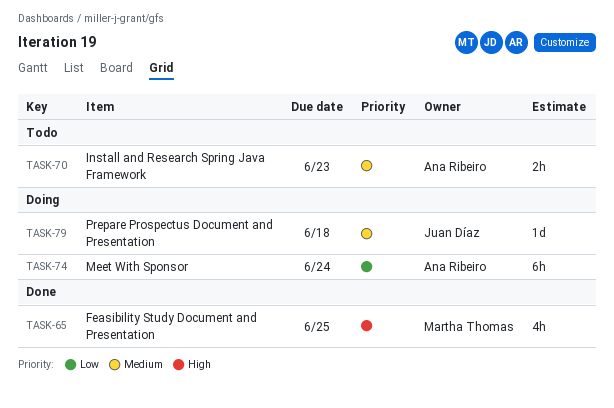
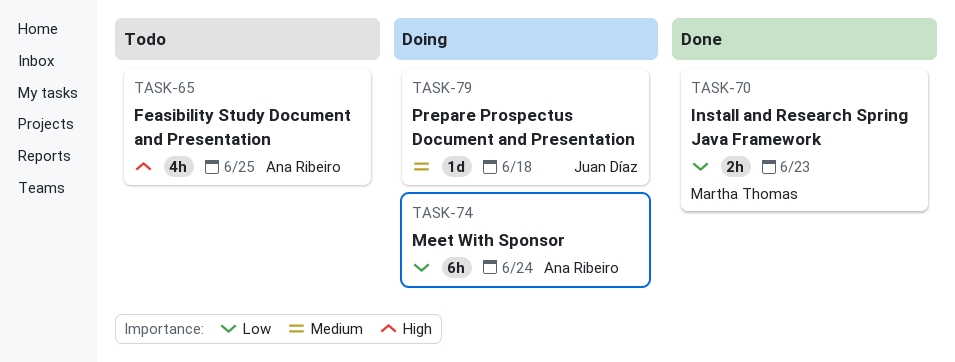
TASK-65, status: Done -> Todo
TASK-65, owner: Martha Thomas -> Ana Ribeiro
TASK-70, status: Todo -> Done
TASK-70, owner: Ana Ribeiro -> Martha Thomas
TASK-70, priority: Medium -> Low

